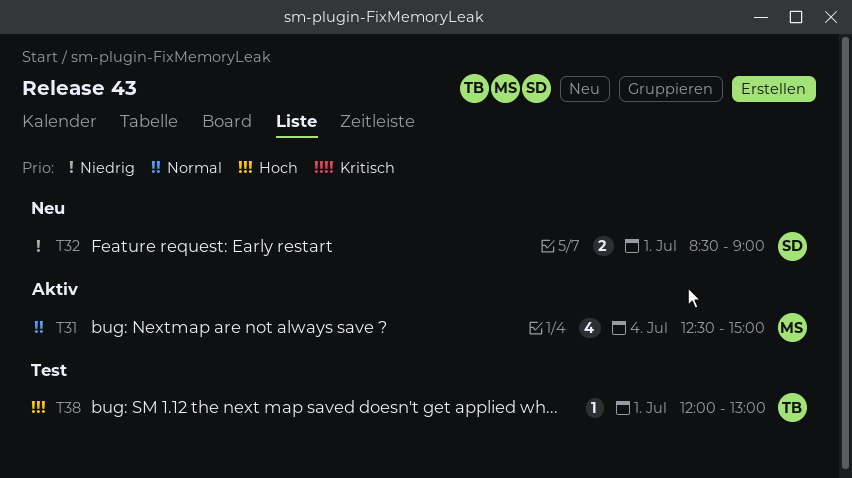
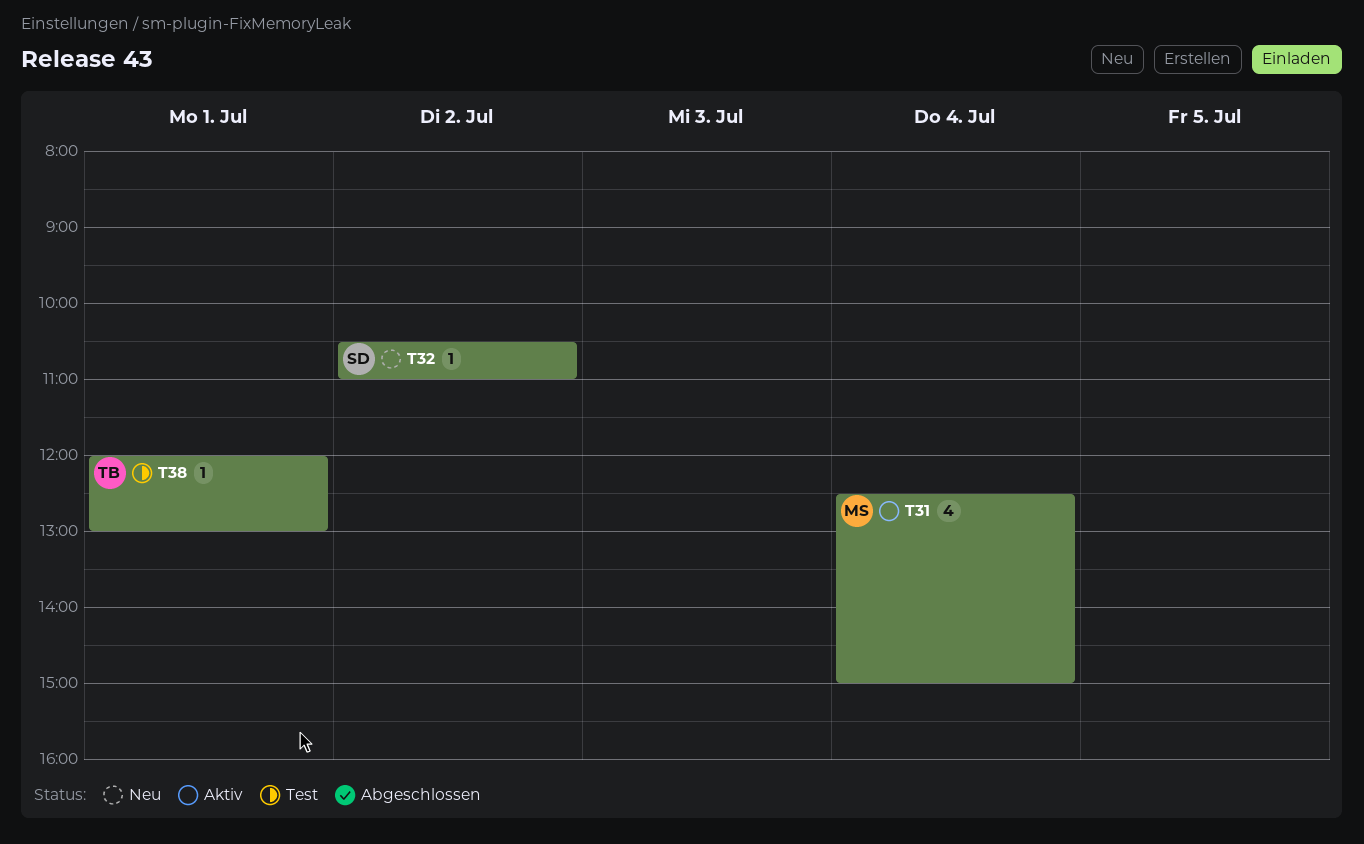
T32, estimate: 2 -> 1
T32, day: Jul 1 -> Jul 2
T32, begins: 08:30 -> 10:30
T32, ends: 09:00 -> 11:00

